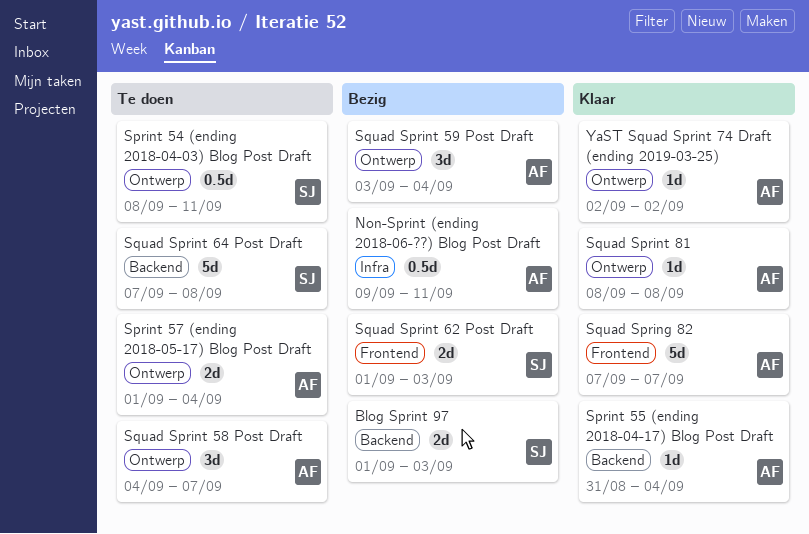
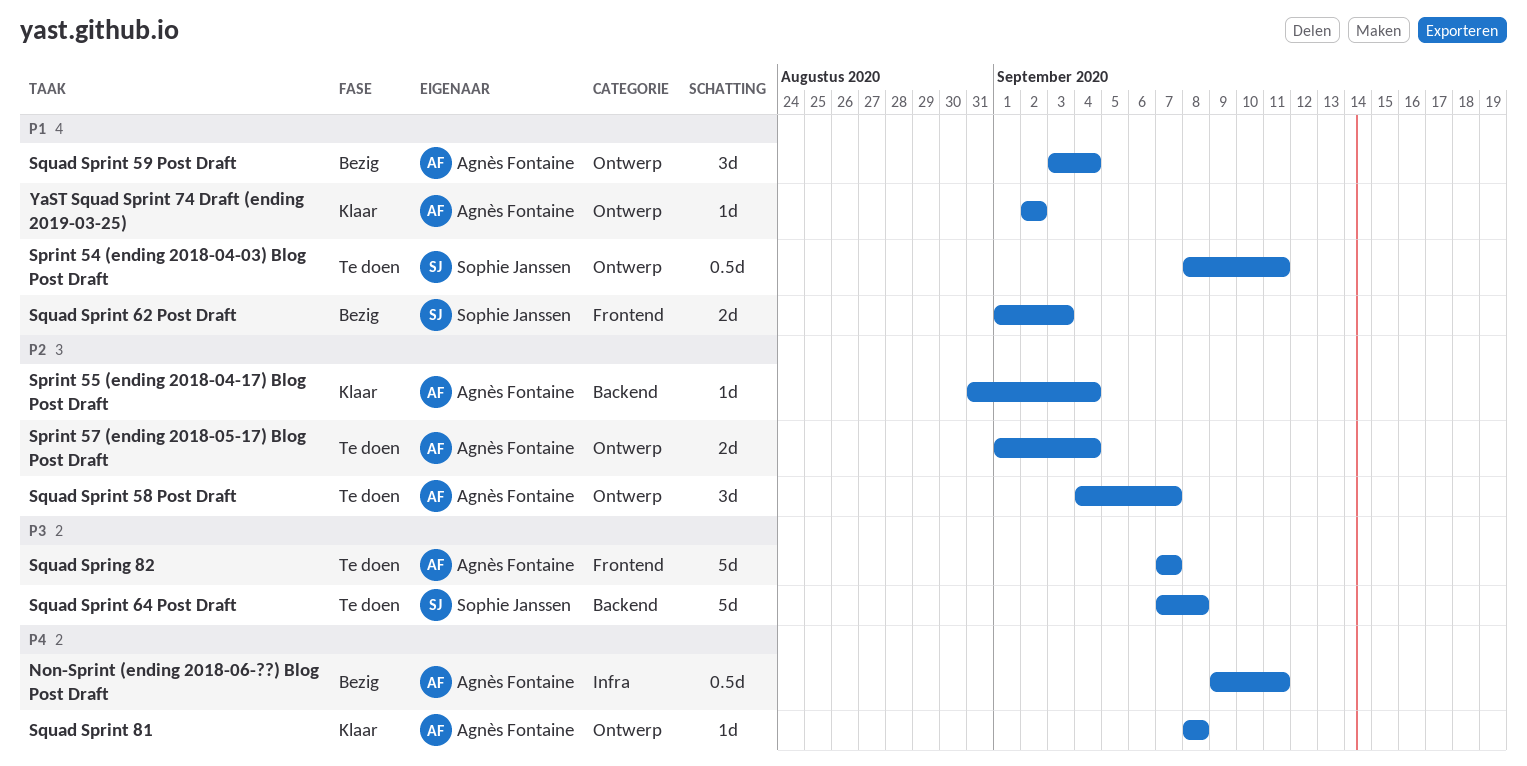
Blog Sprint 97: present -> none
Squad Spring 82, status: Klaar -> Te doen

